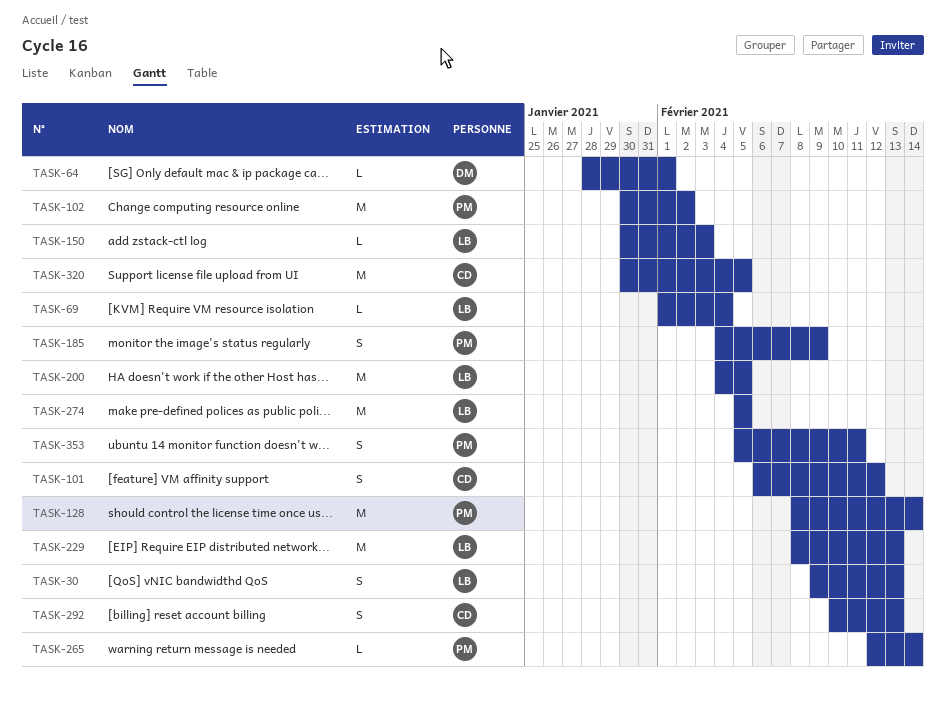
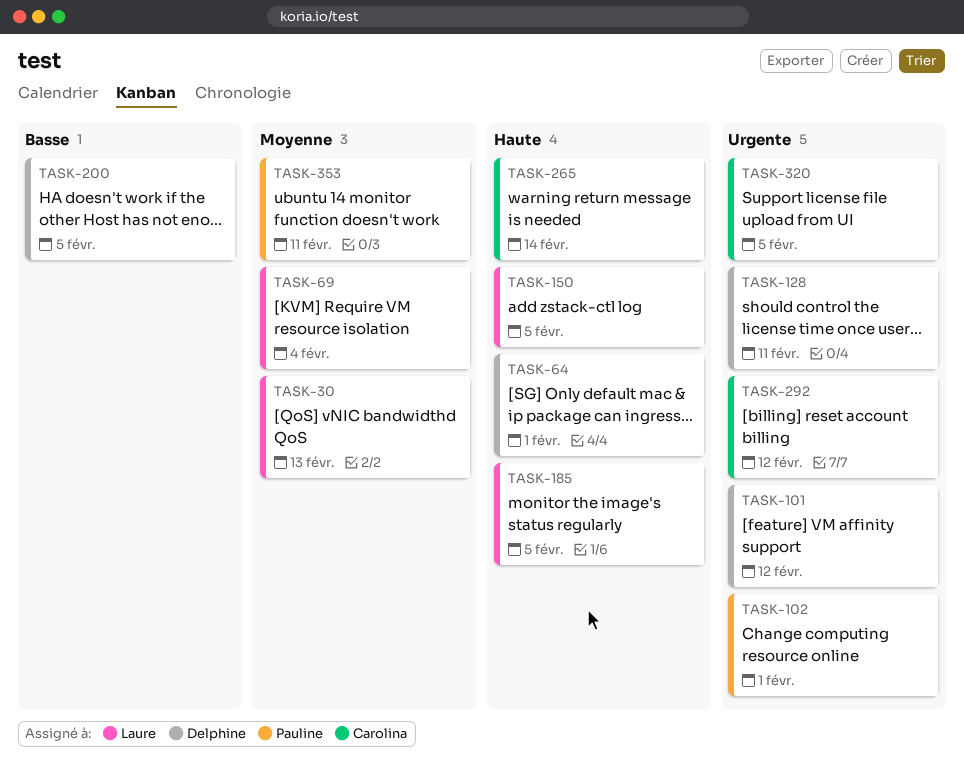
TASK-101, owner: Carolina -> Delphine
TASK-102, due: Feb 2 -> Feb 1
TASK-128, owner: Pauline -> Delphine
TASK-128, due: Feb 14 -> Feb 11
TASK-150, due: Feb 3 -> Feb 5
TASK-185, owner: Pauline -> Laure
TASK-185, due: Feb 9 -> Feb 5
TASK-200, owner: Laure -> Delphine
TASK-229: present -> none
TASK-265, owner: Pauline -> Carolina
TASK-274: present -> none
TASK-292, due: Feb 13 -> Feb 12

